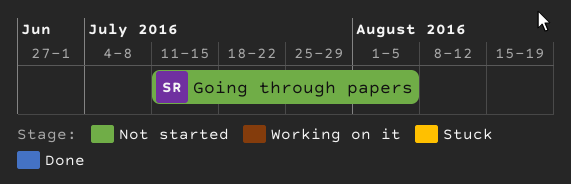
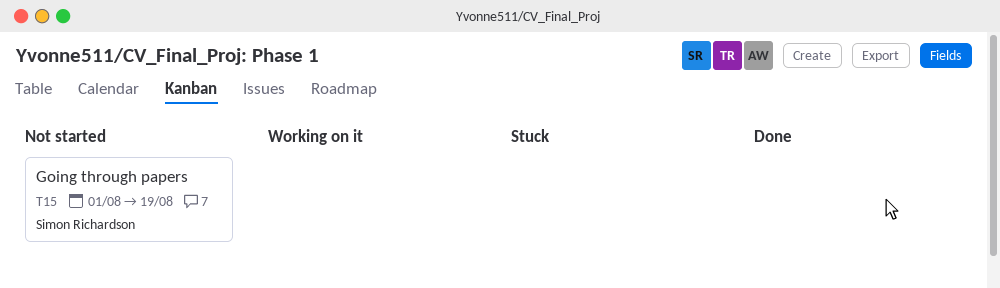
Going through papers, start: Jul 11 -> Aug 1
Going through papers, due: Aug 5 -> Aug 19

